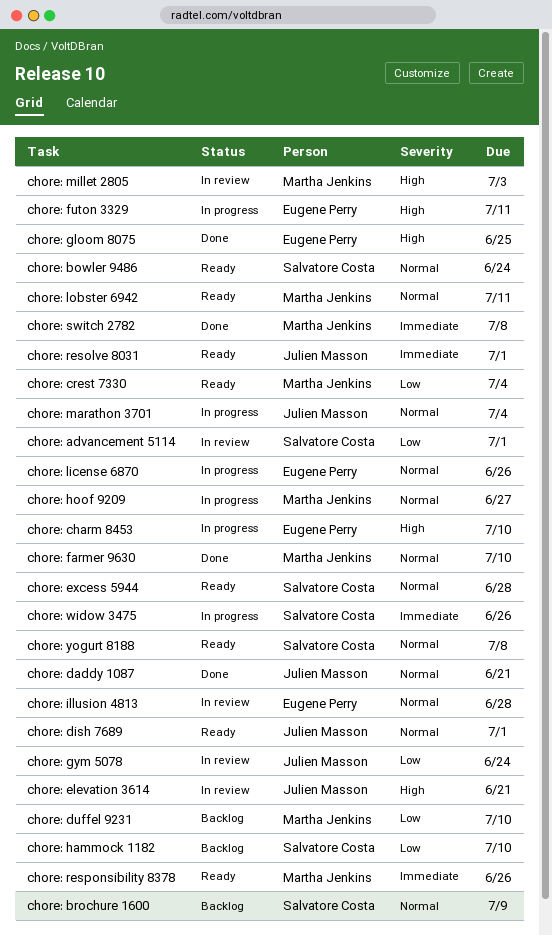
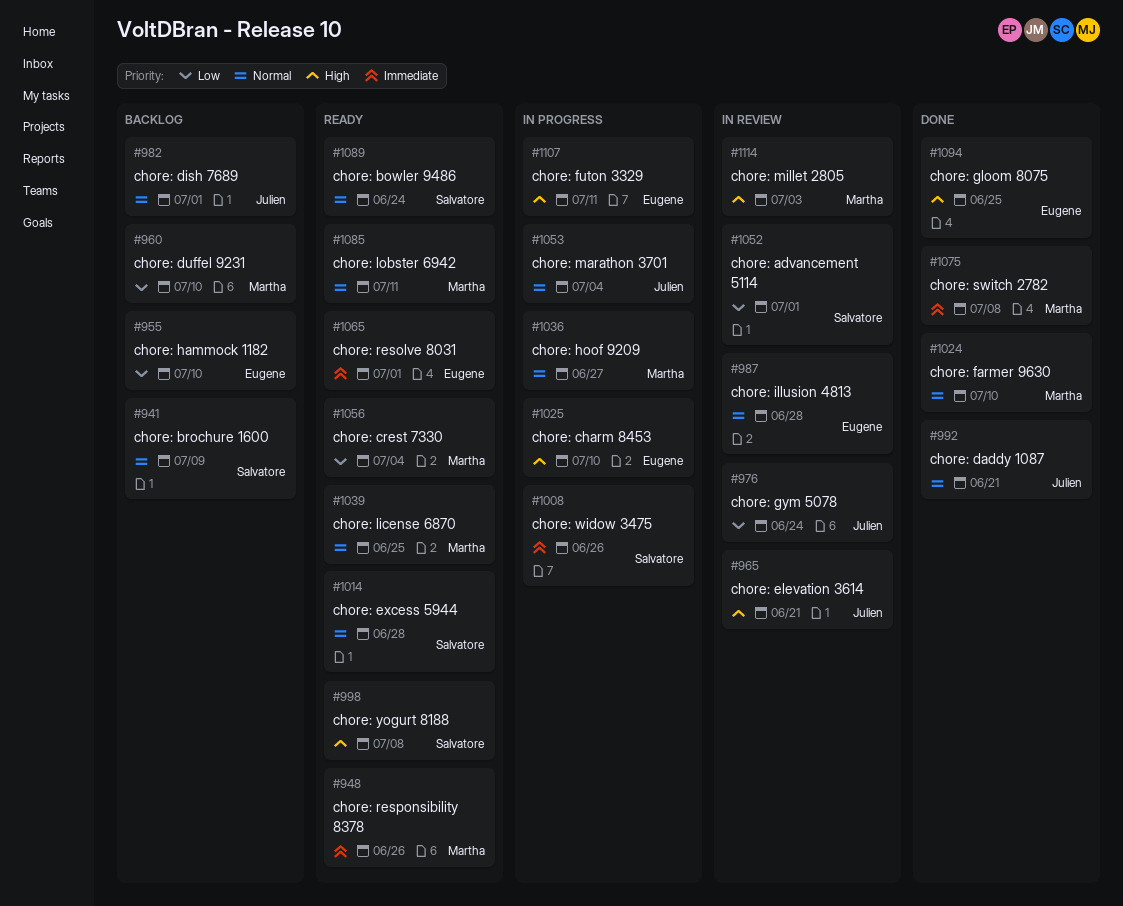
chore: dish 7689, status: Ready -> Backlog
chore: hammock 1182, owner: Salvatore Costa -> Eugene Perry
chore: license 6870, status: In progress -> Ready
chore: license 6870, owner: Eugene Perry -> Martha Jenkins
chore: license 6870, due: Jun 26 -> Jun 25
chore: resolve 8031, owner: Julien Masson -> Eugene Perry
chore: yogurt 8188, priority: Normal -> High

